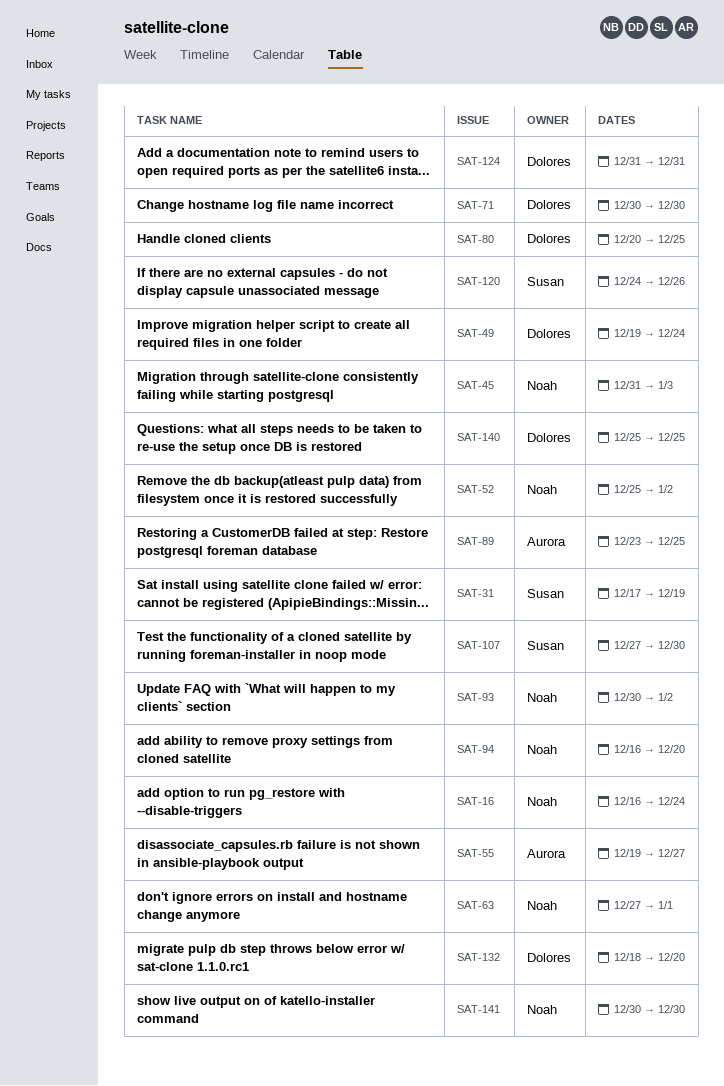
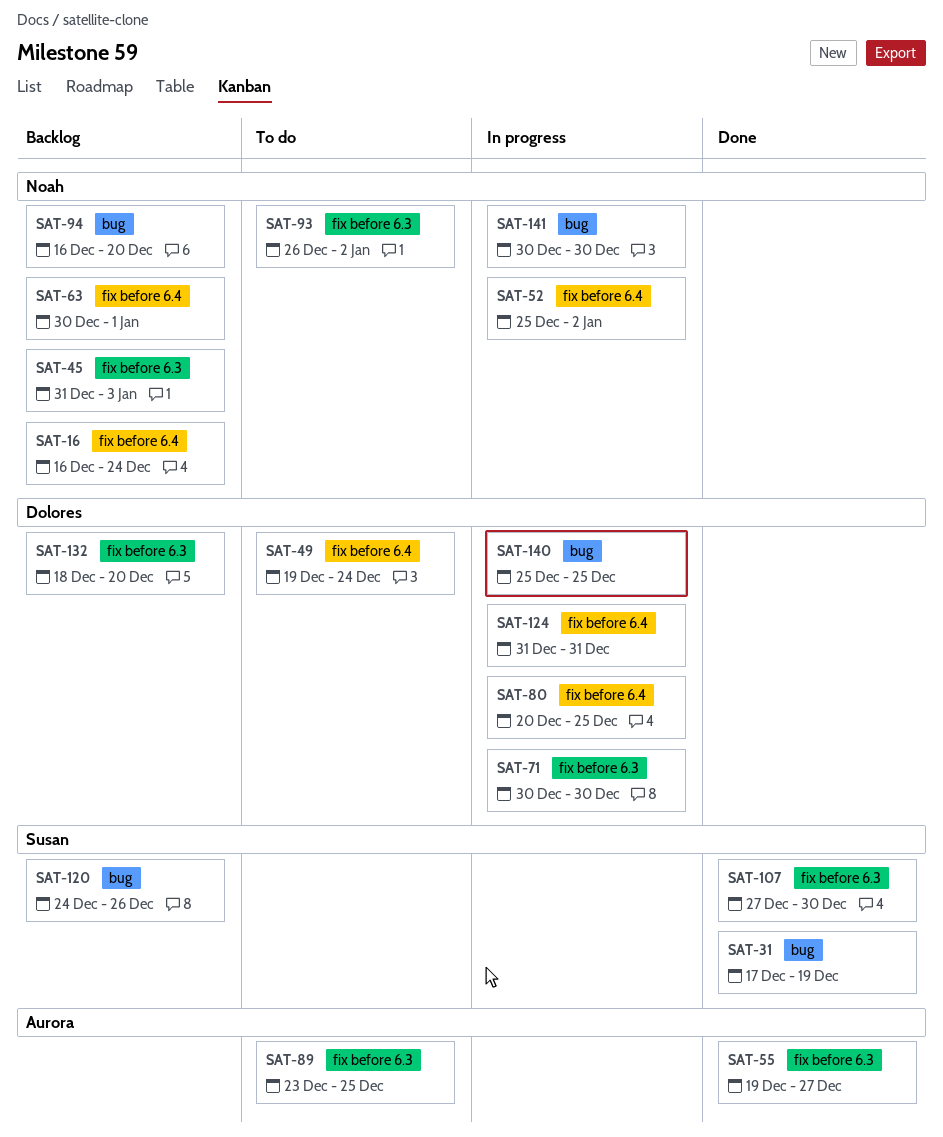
SAT-63, start: Dec 27 -> Dec 30
SAT-93, start: Dec 30 -> Dec 26

